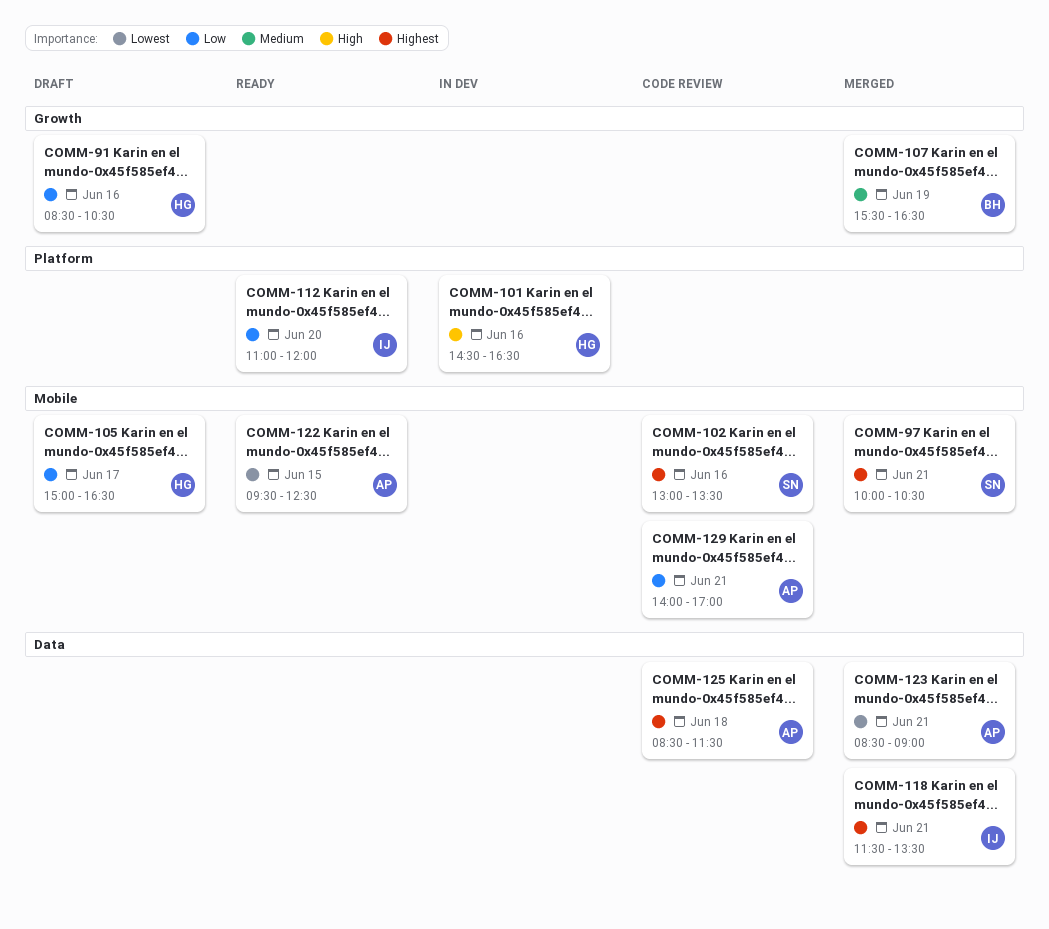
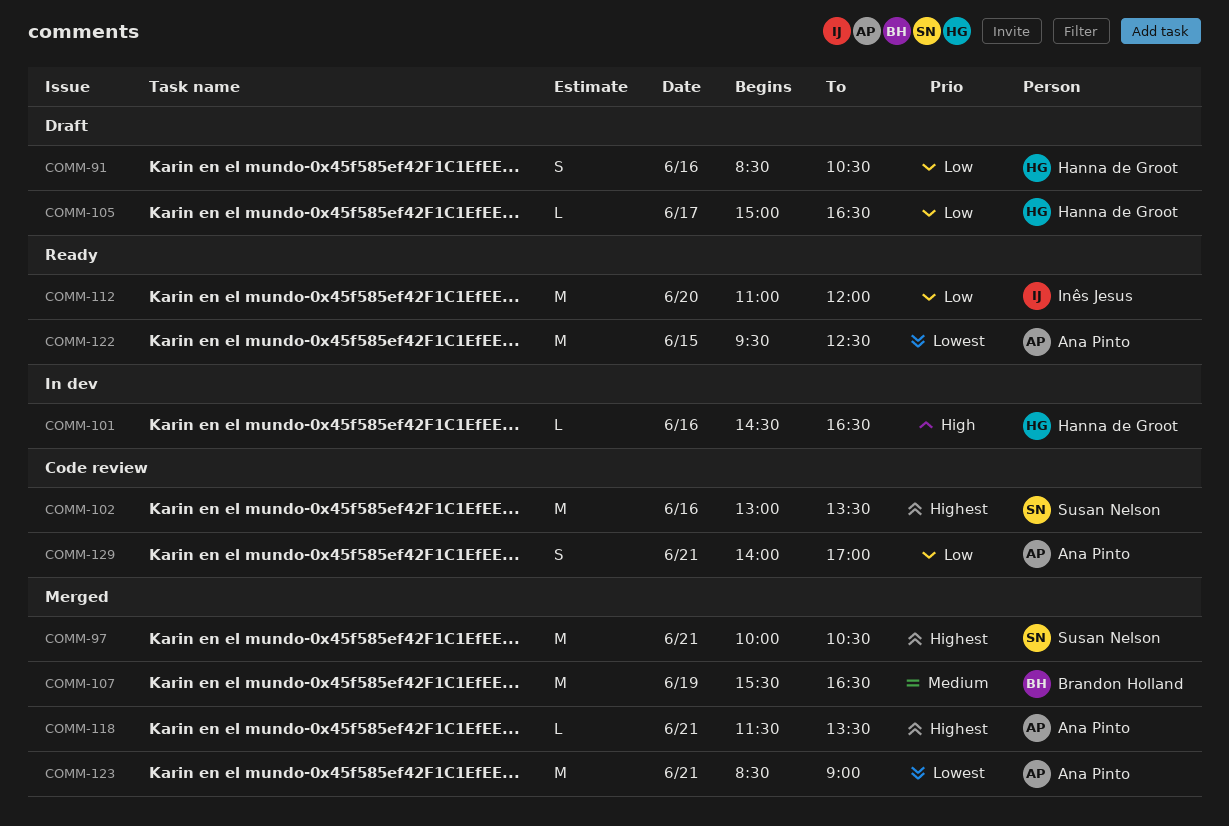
COMM-118, owner: Inês Jesus -> Ana Pinto
COMM-125: present -> none

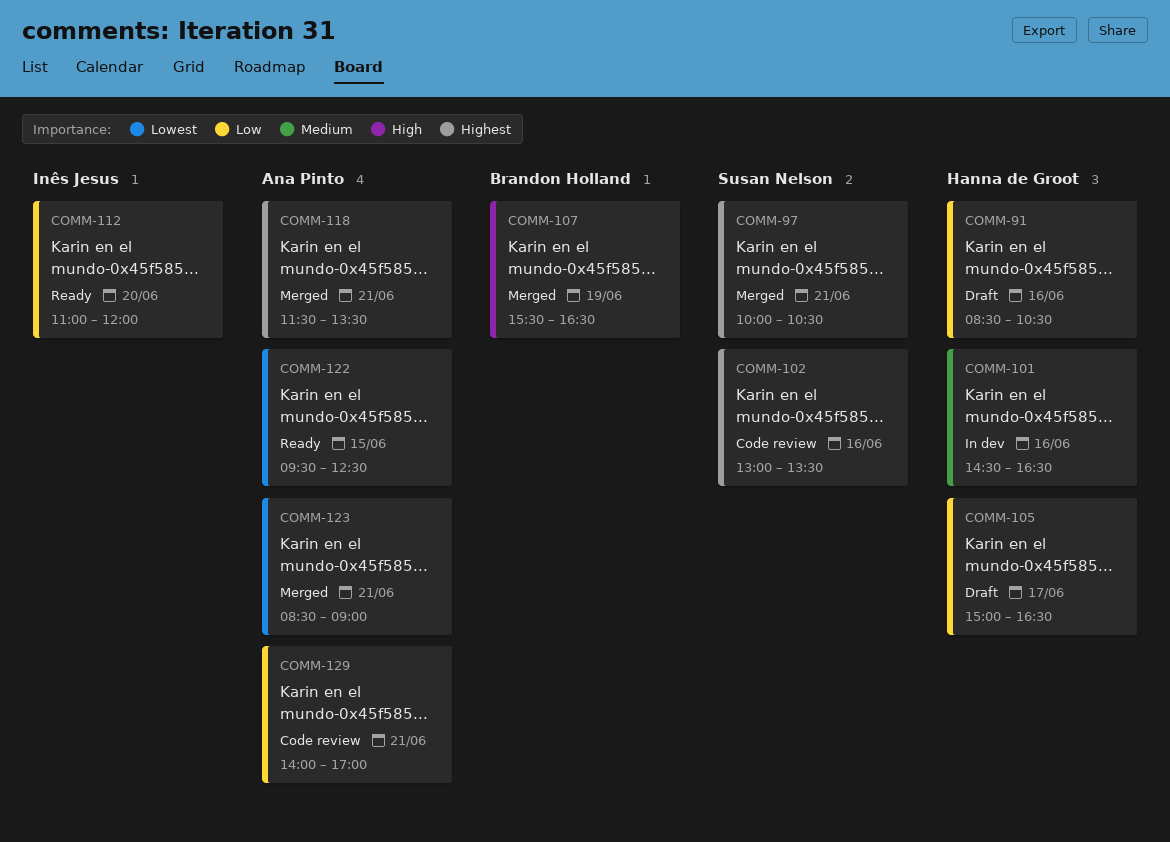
COMM-101, priority: High -> Medium
COMM-107, priority: Medium -> High

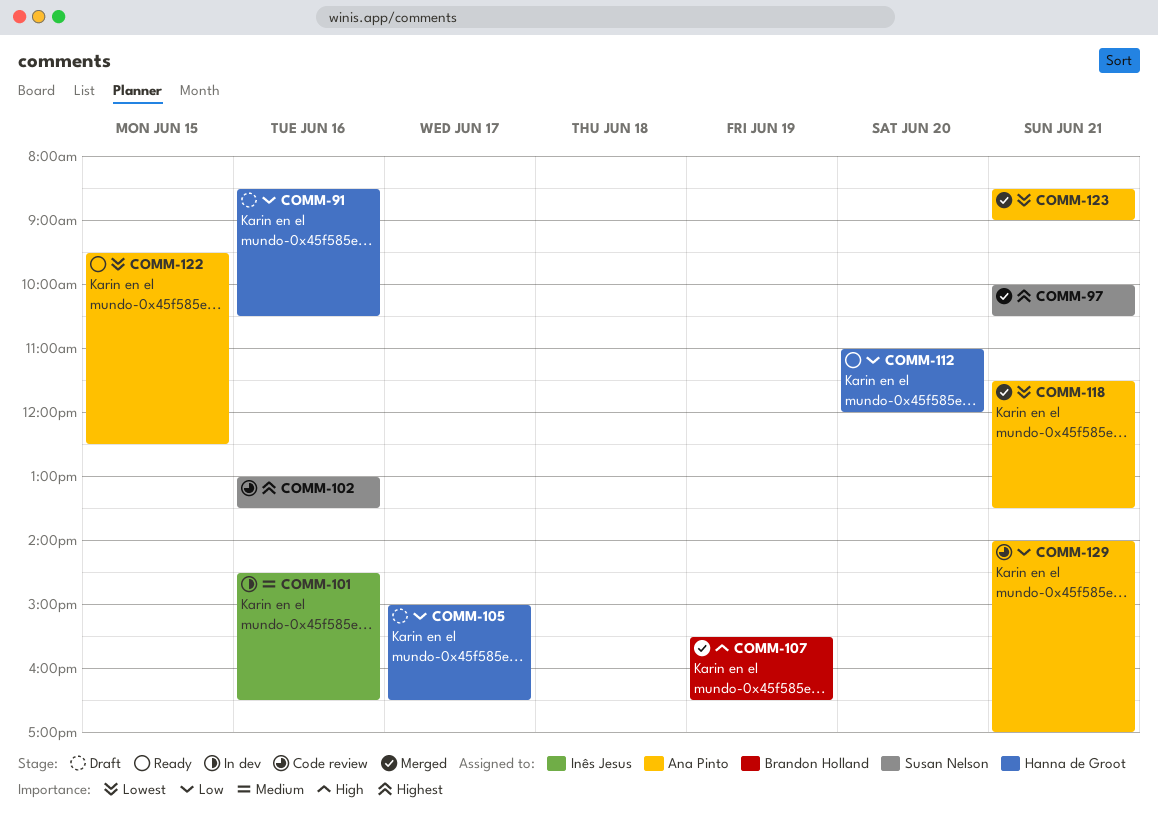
COMM-101, owner: Hanna de Groot -> Inês Jesus
COMM-112, owner: Inês Jesus -> Hanna de Groot
COMM-118, priority: Highest -> Lowest

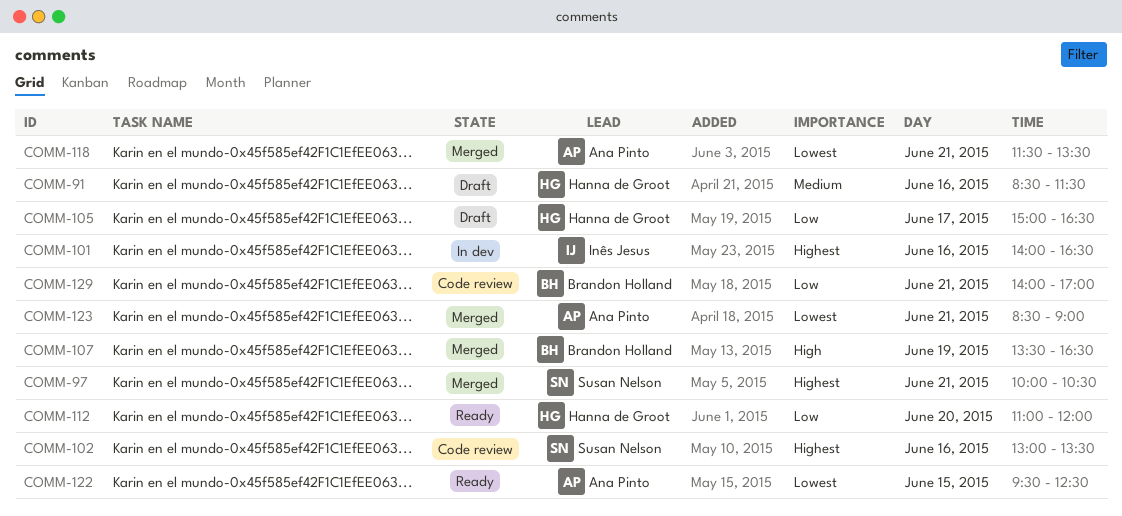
COMM-91, priority: Low -> Medium
COMM-91, ends: 10:30 -> 11:30
COMM-101, priority: Medium -> Highest
COMM-101, begins: 14:30 -> 14:00
COMM-107, begins: 15:30 -> 13:30
COMM-129, owner: Ana Pinto -> Brandon Holland

